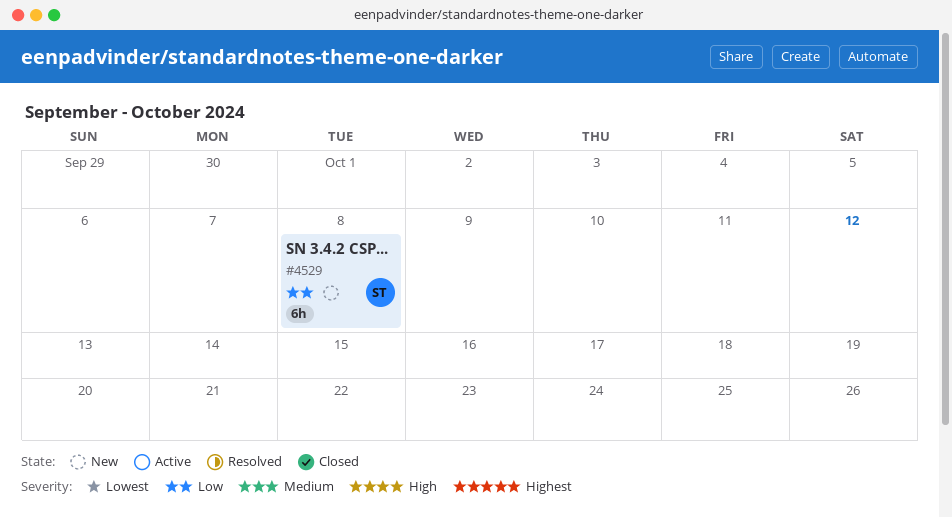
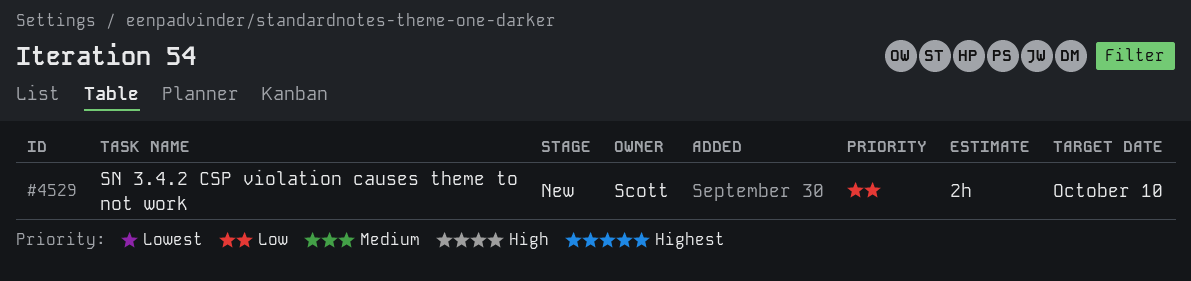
#4529, estimate: 6h -> 2h
#4529, due: Oct 8 -> Oct 10

